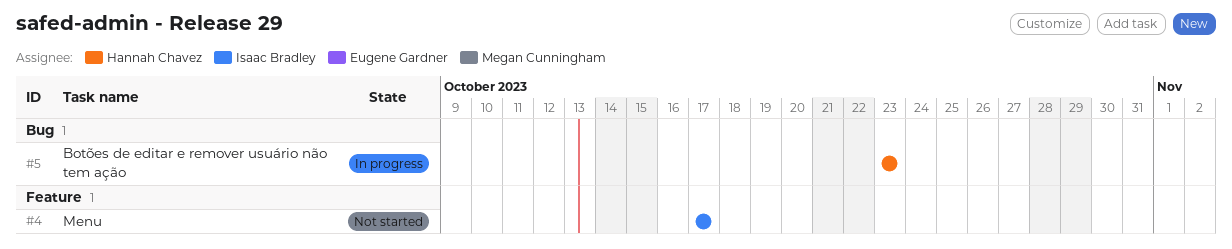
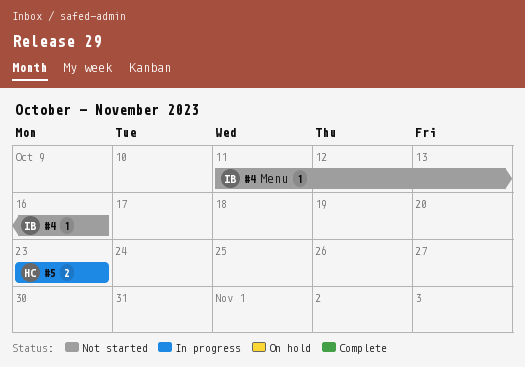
#4, start: Oct 17 -> Oct 11
#4, due: Oct 17 -> Oct 16

